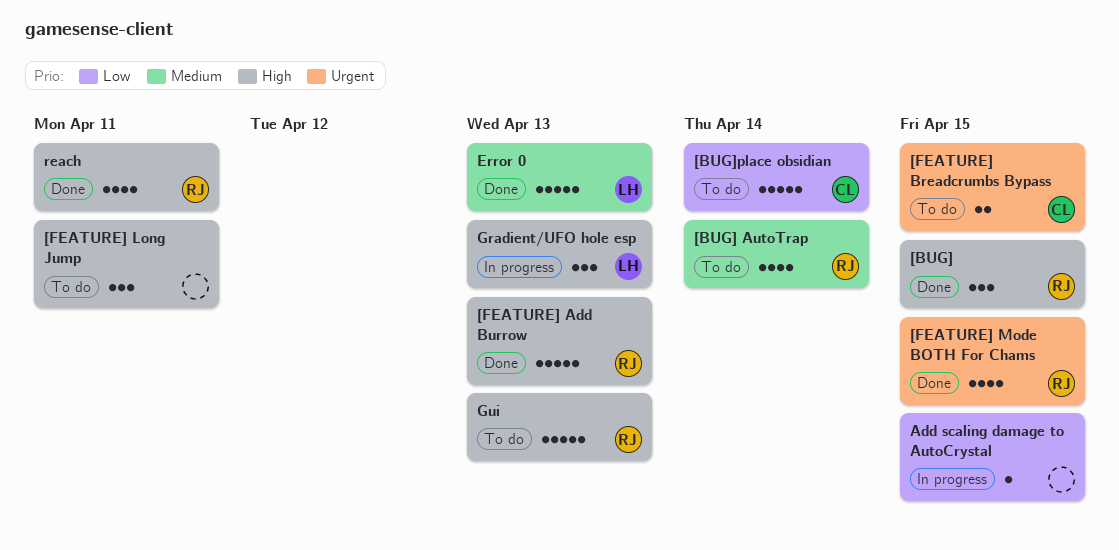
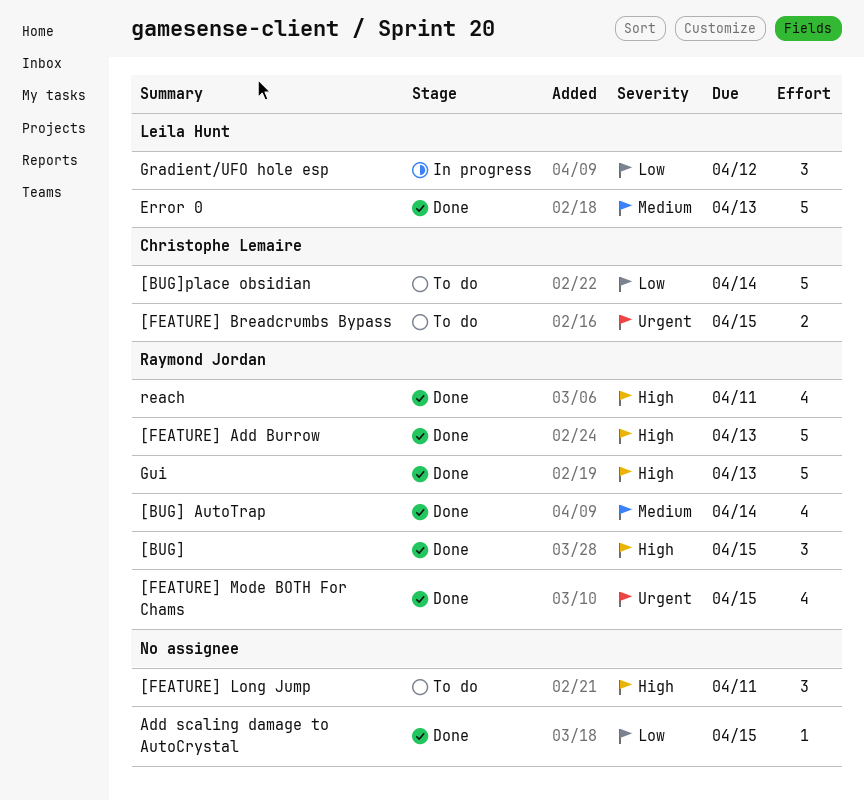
[BUG] AutoTrap, status: To do -> Done
Add scaling damage to AutoCrystal, status: In progress -> Done
Gradient/UFO hole esp, priority: High -> Low
Gradient/UFO hole esp, due: Apr 13 -> Apr 12
Gui, status: To do -> Done

